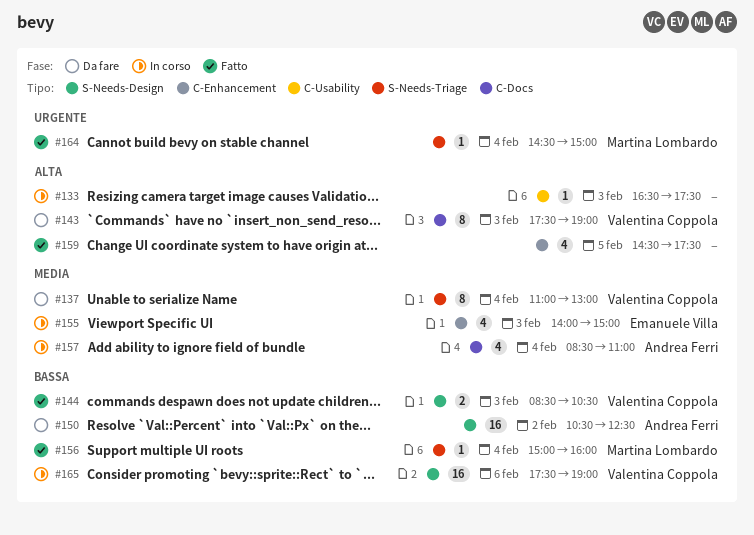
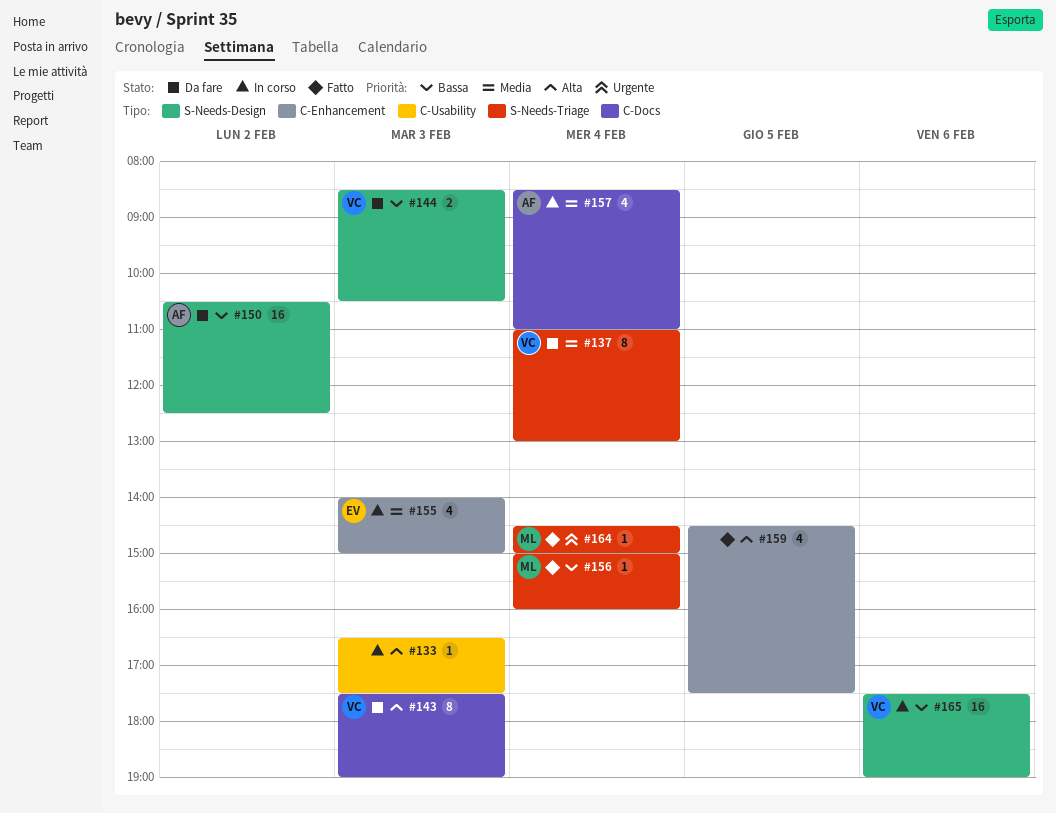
#144, status: Fatto -> Da fare

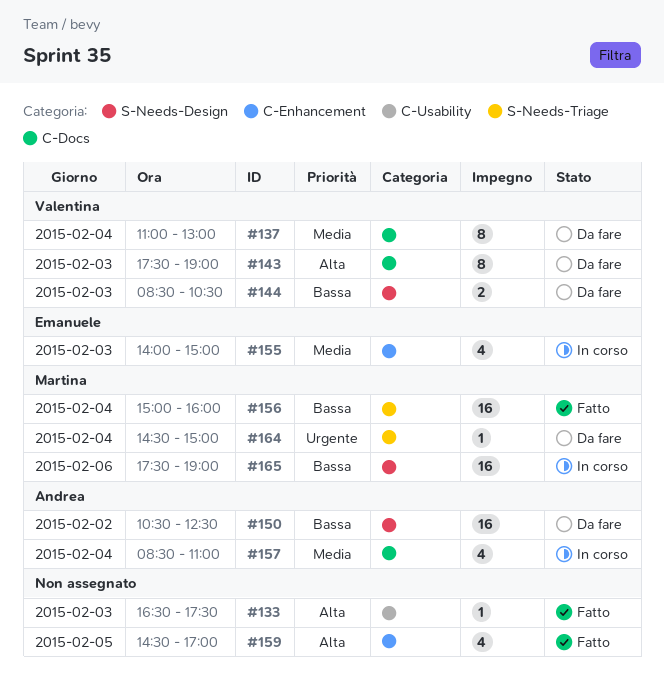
#133, status: In corso -> Fatto
#137, label: S-Needs-Triage -> C-Docs
#156, estimate: 1 -> 16
#159, ends: 17:30 -> 17:00
#164, status: Fatto -> Da fare
#165, owner: Valentina -> Martina

